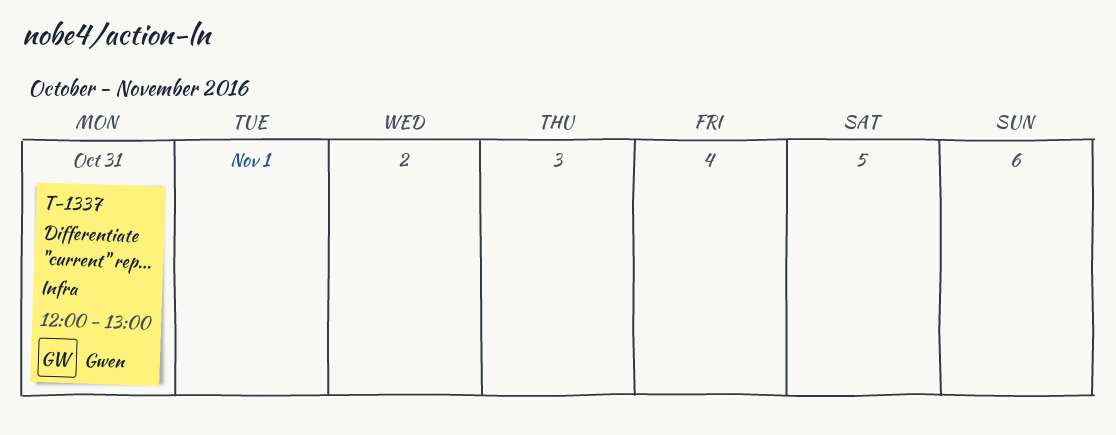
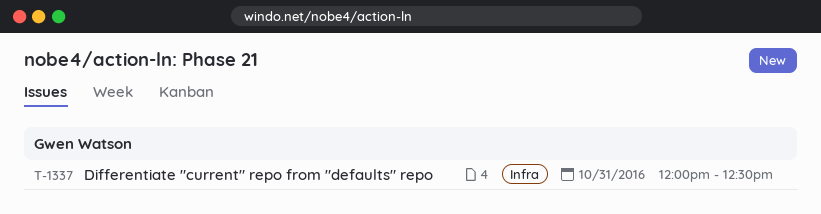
T-1337, ends: 13:00 -> 12:30

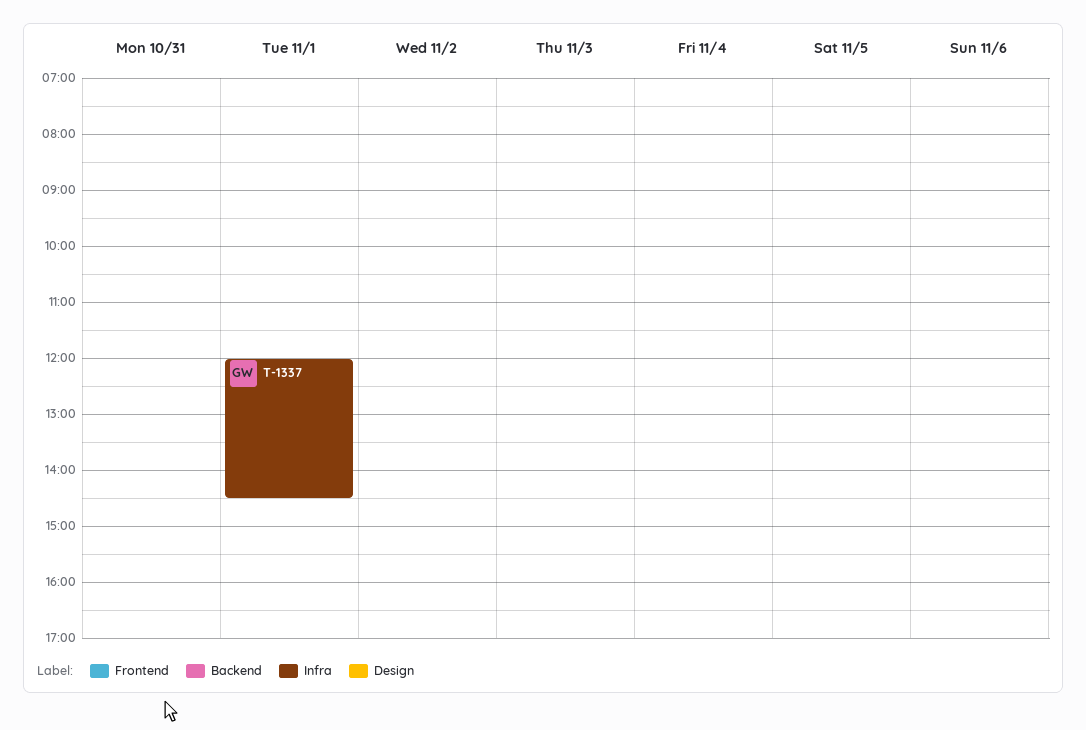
T-1337, day: Oct 31 -> Nov 1
T-1337, ends: 12:30 -> 14:30

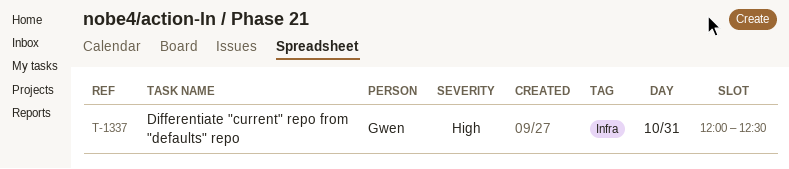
T-1337, day: Nov 1 -> Oct 31
T-1337, ends: 14:30 -> 12:30

